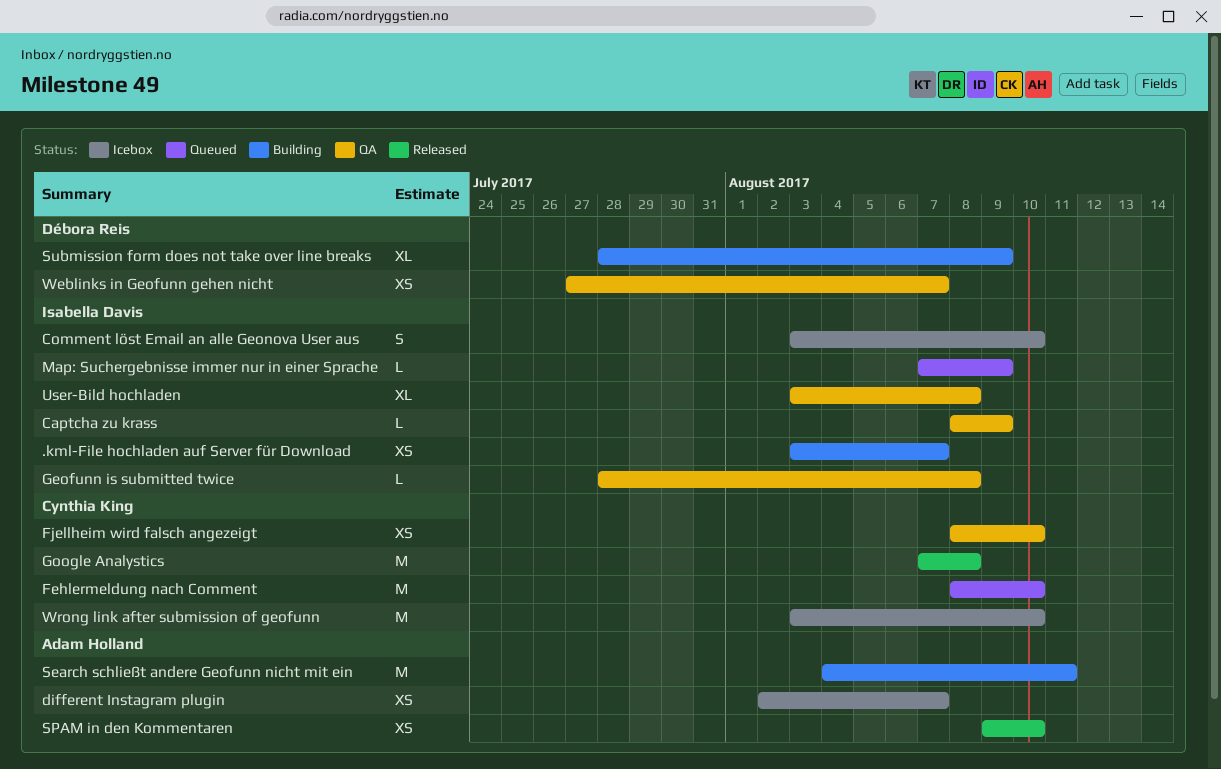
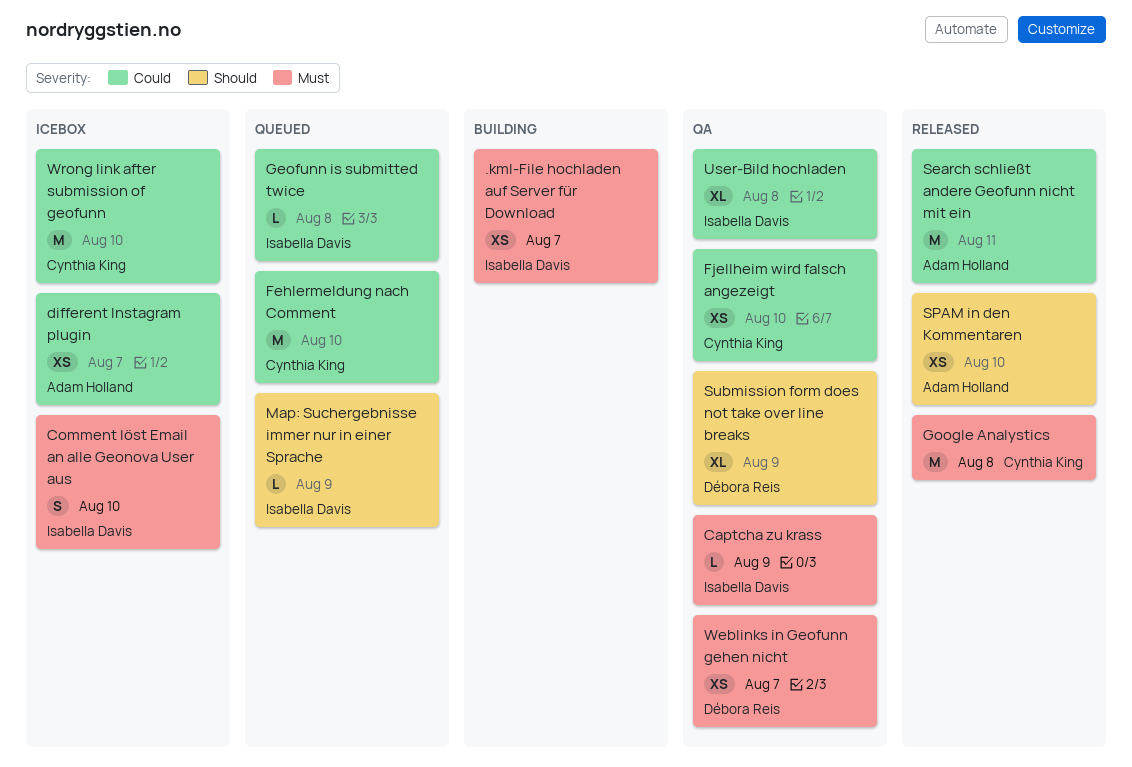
Geofunn is submitted twice, status: QA -> Queued
Search schließt andere Geofunn nicht mit ein, status: Building -> Released
Submission form does not take over line breaks, status: Building -> QA

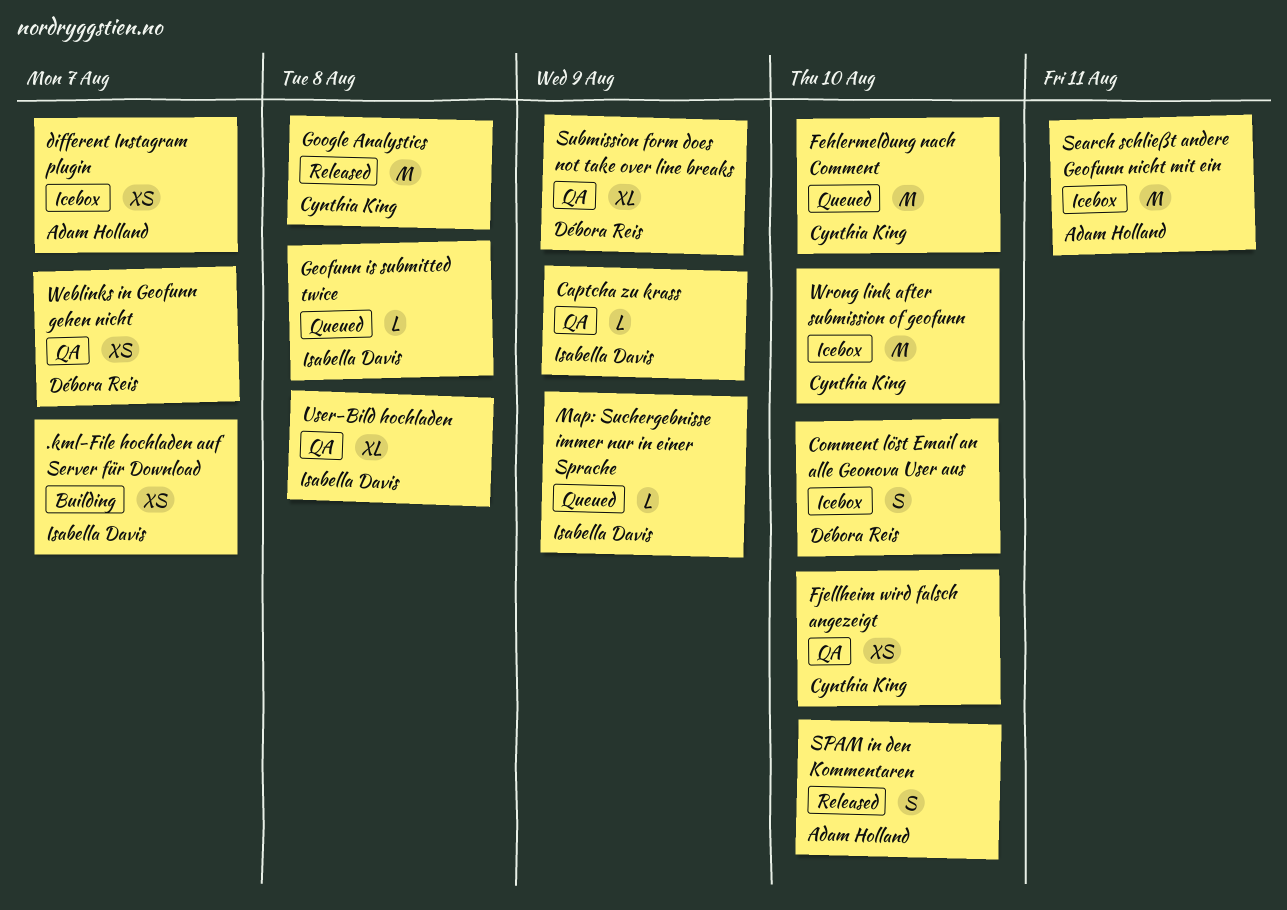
Comment löst Email an alle Geonova User aus, owner: Isabella Davis -> Débora Reis
Search schließt andere Geofunn nicht mit ein, status: Released -> Icebox
SPAM in den Kommentaren, estimate: XS -> S

